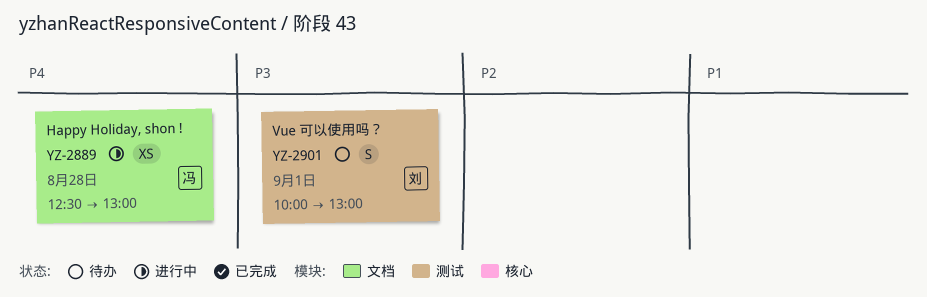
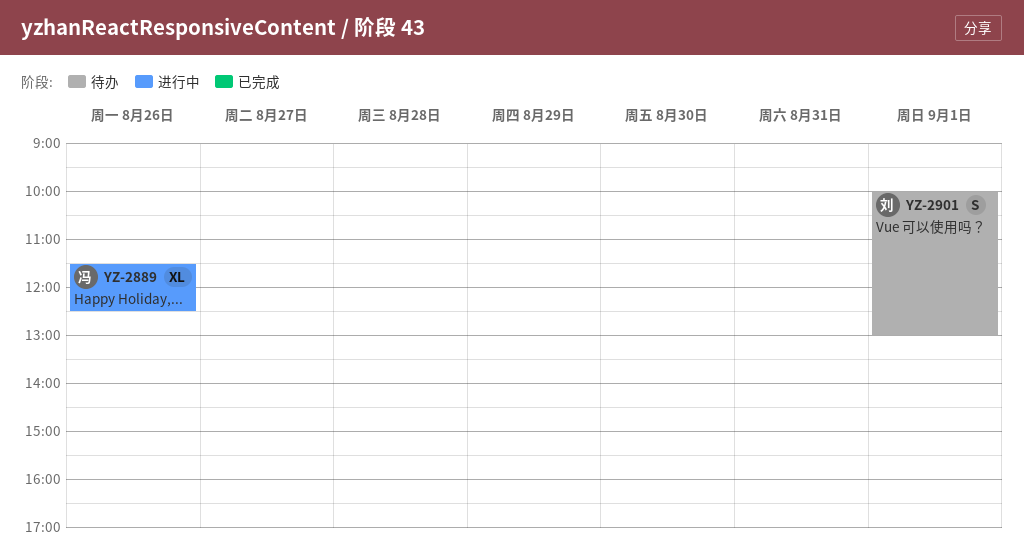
YZ-2889, estimate: XS -> XL
YZ-2889, day: Aug 28 -> Aug 26
YZ-2889, begins: 12:30 -> 11:30
YZ-2889, ends: 13:00 -> 12:30

